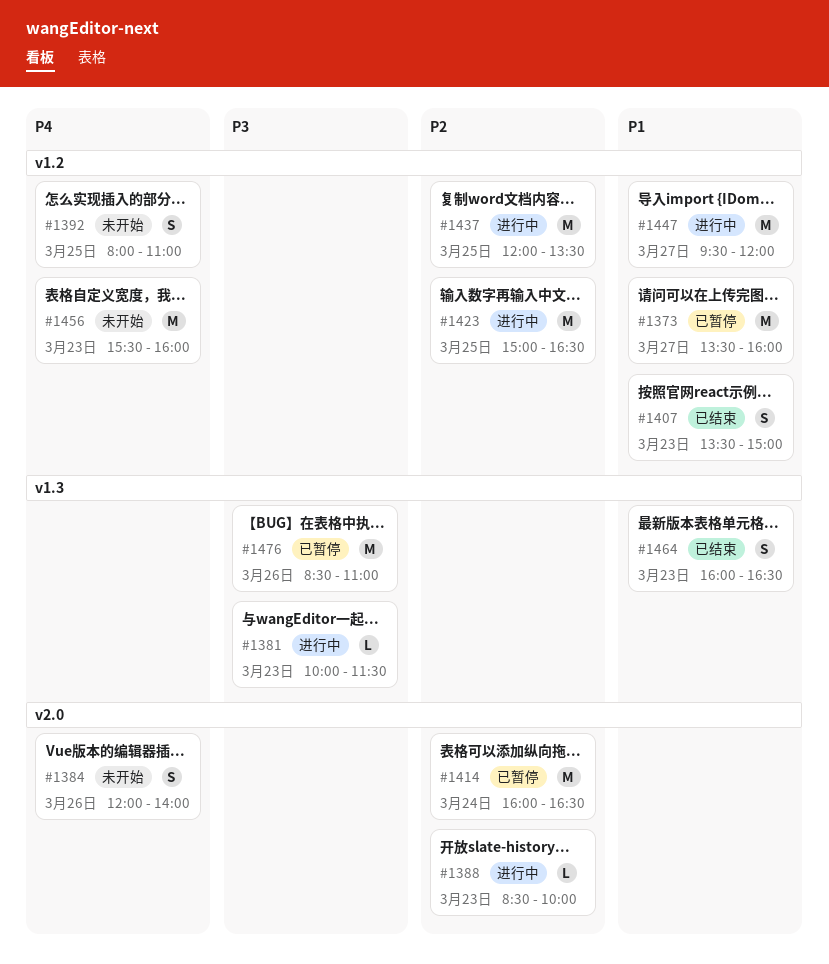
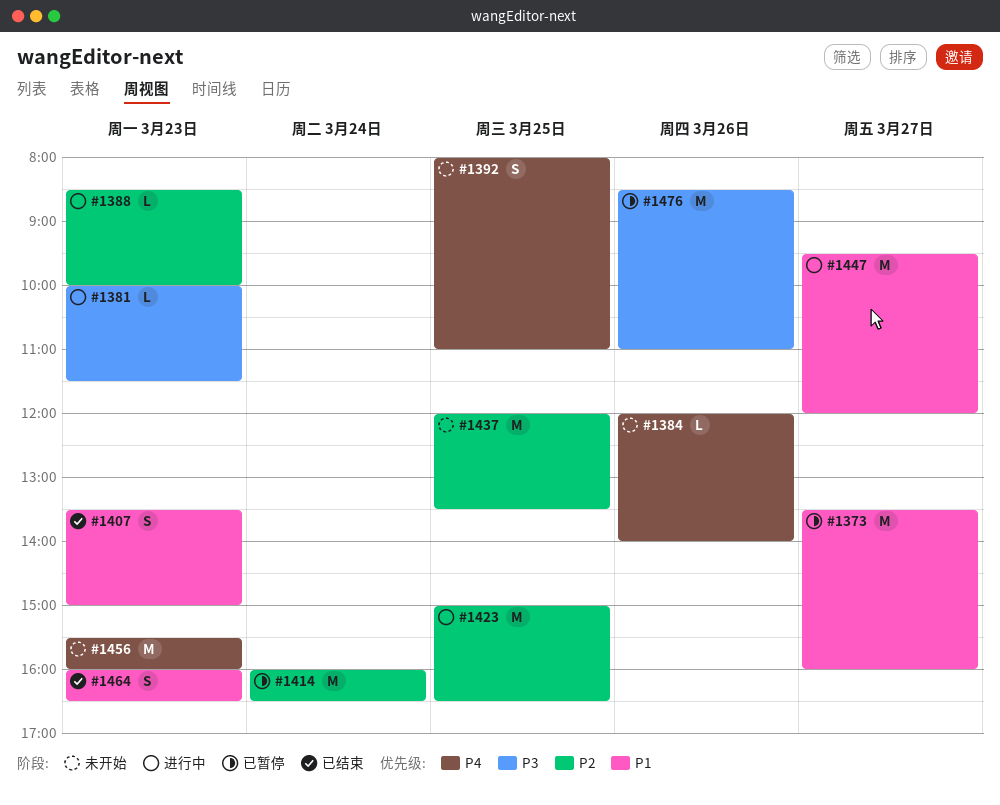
#1384, estimate: S -> L
#1437, status: 进行中 -> 未开始

